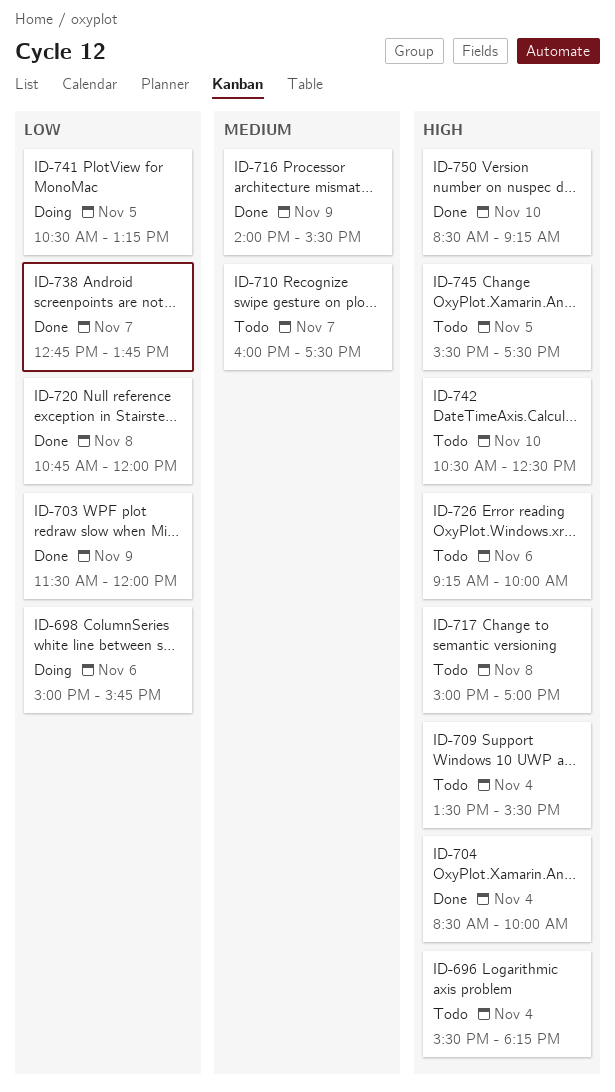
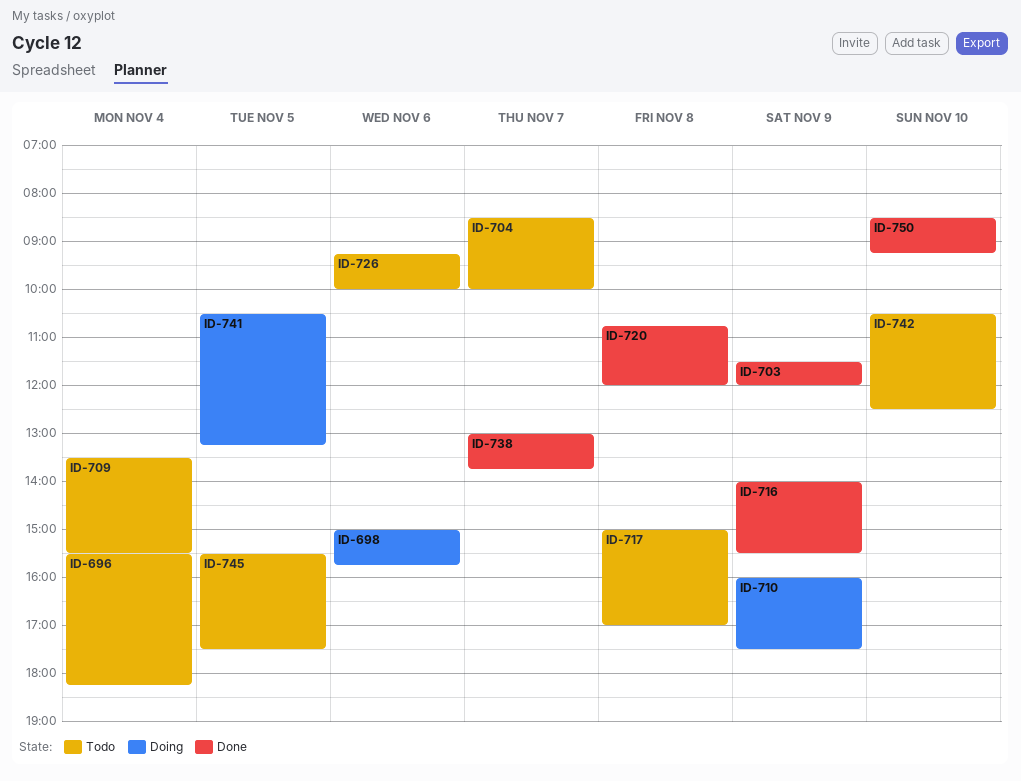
ID-704, status: Done -> Todo
ID-704, day: Nov 4 -> Nov 7
ID-710, status: Todo -> Doing
ID-710, day: Nov 7 -> Nov 9
ID-738, begins: 12:45 -> 13:00

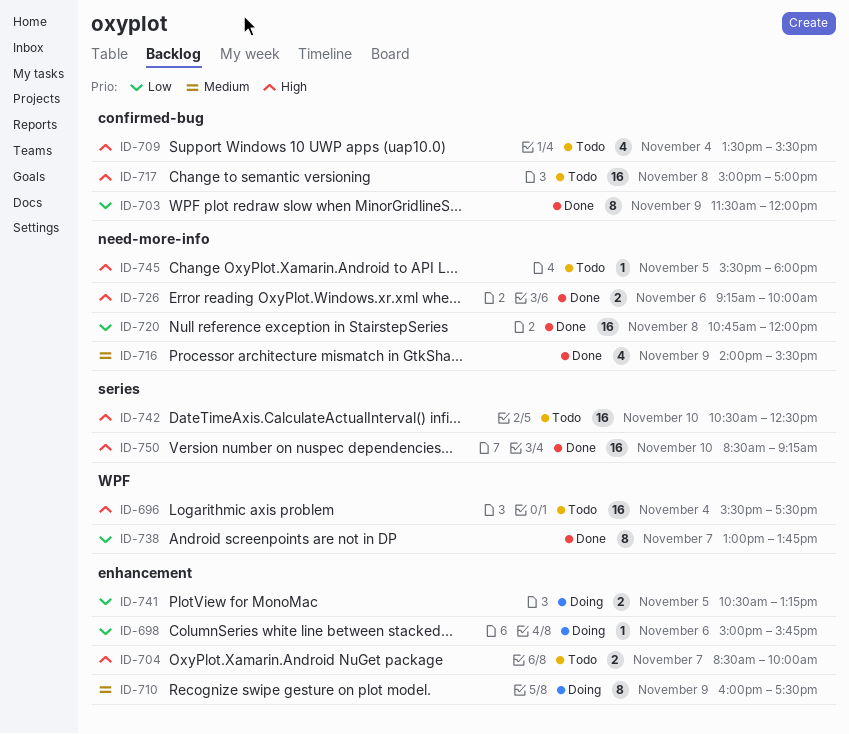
ID-696, ends: 18:15 -> 17:30
ID-726, status: Todo -> Done
ID-745, ends: 17:30 -> 18:00

